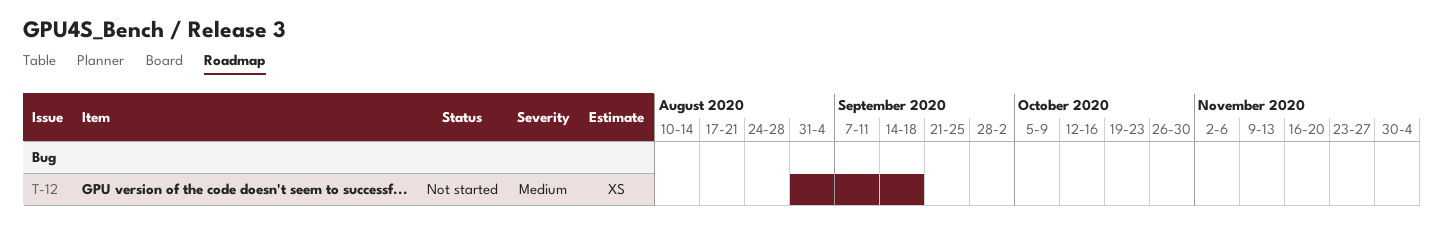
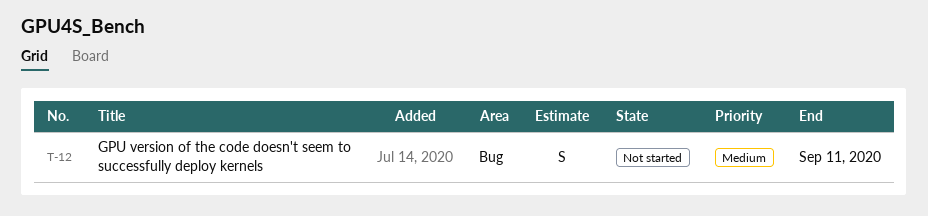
T-12, estimate: XS -> S
T-12, due: Sep 18 -> Sep 11

